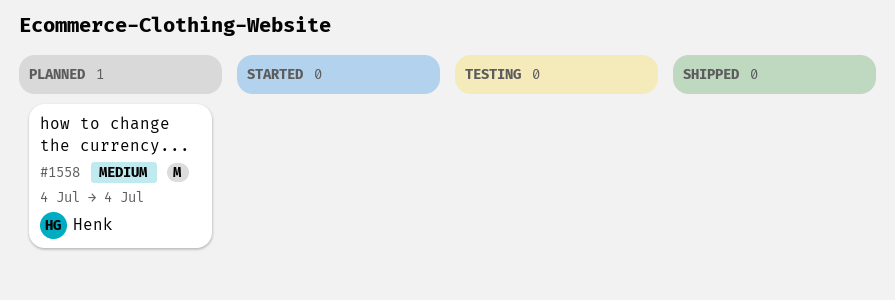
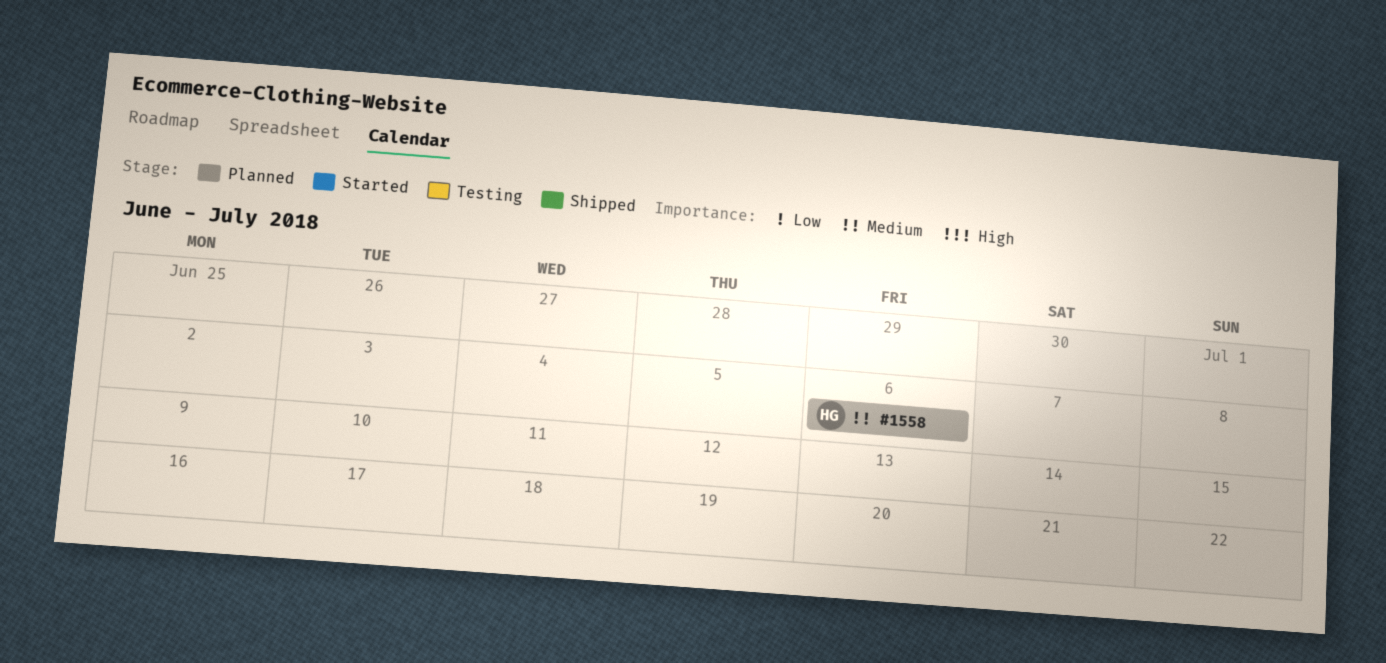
#1558, start: Jul 4 -> Jul 6
#1558, due: Jul 4 -> Jul 6

